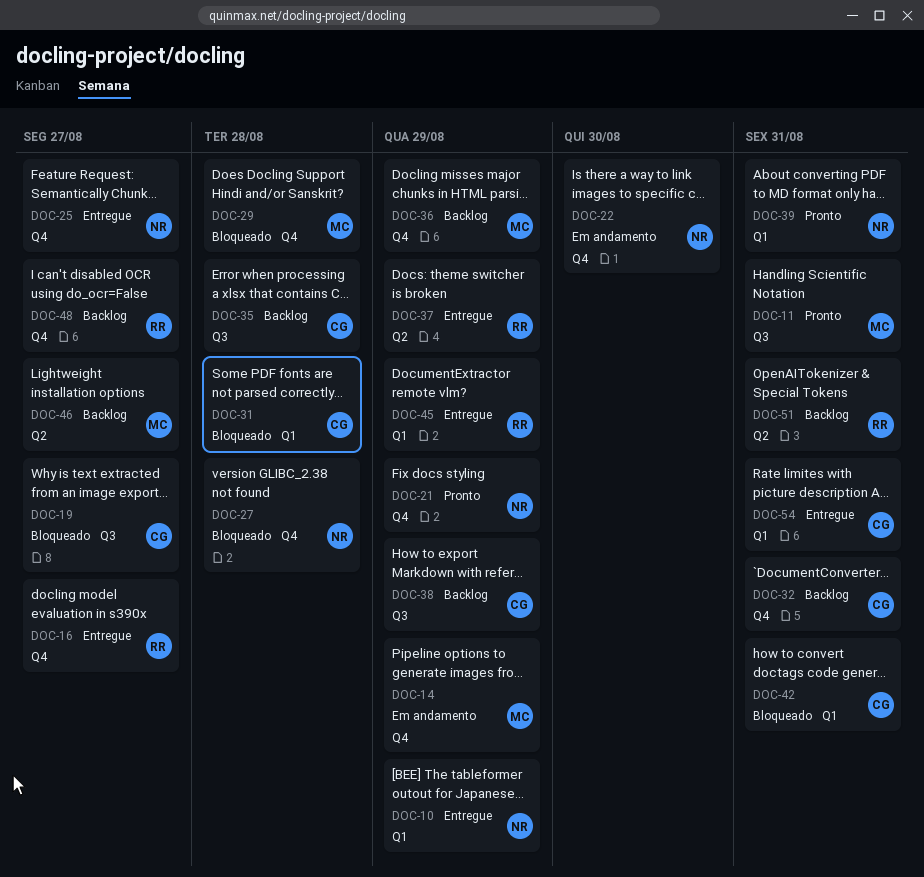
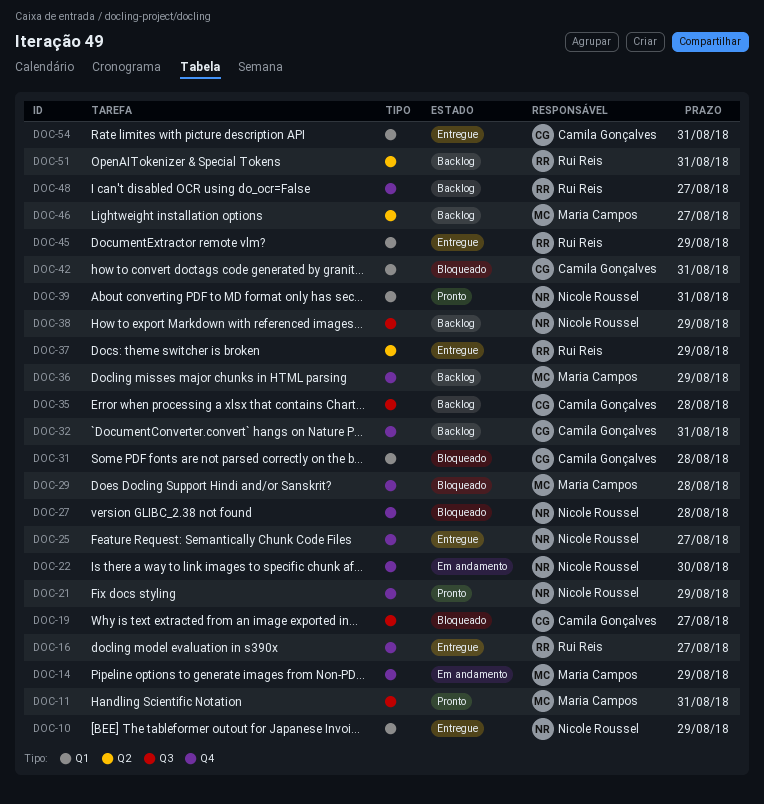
DOC-38, owner: Camila Gonçalves -> Nicole Roussel

